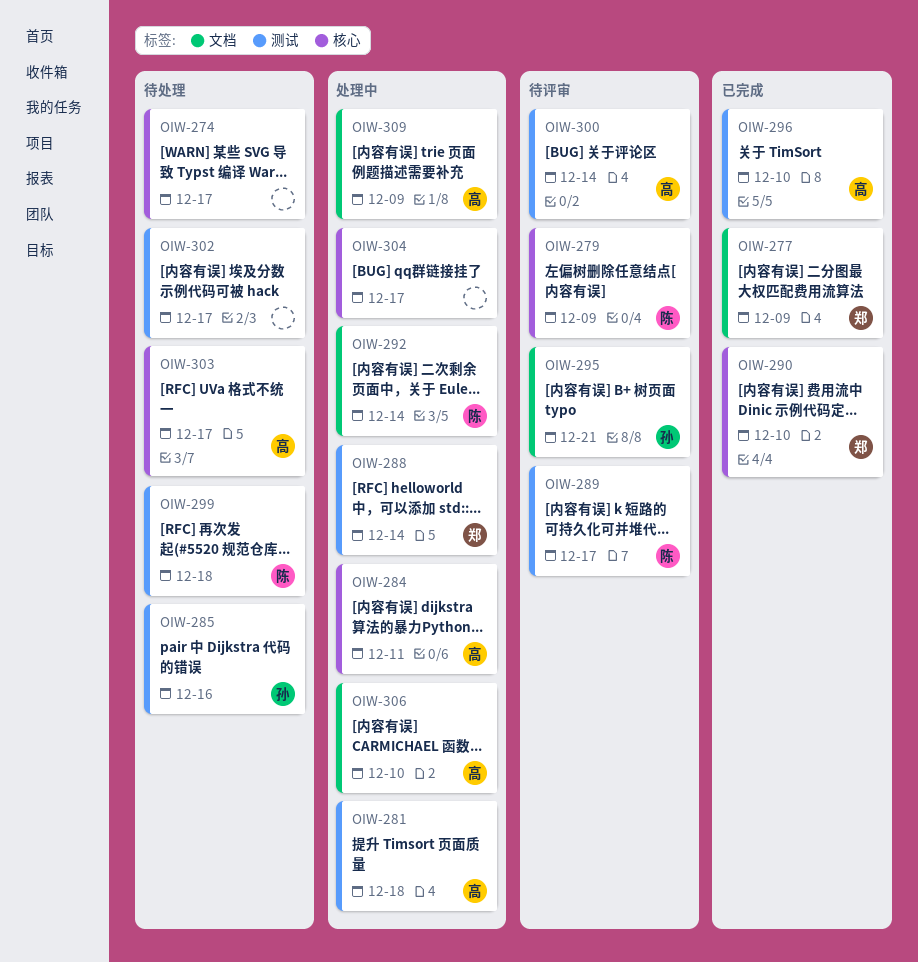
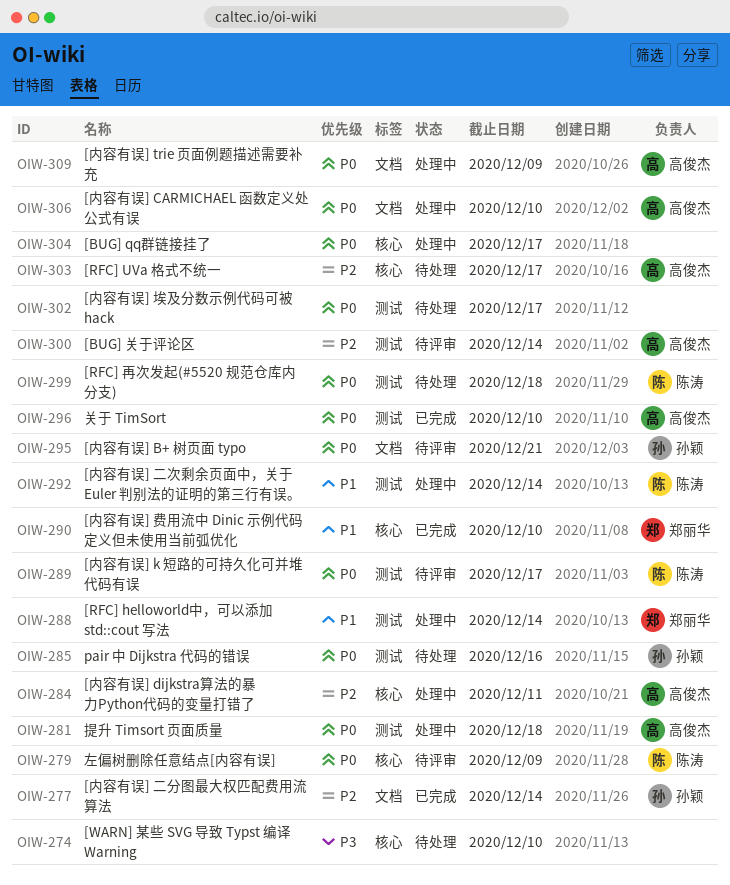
OIW-274, due: Dec 17 -> Dec 10
OIW-277, owner: 郑丽华 -> 孙颖
OIW-277, due: Dec 9 -> Dec 14
OIW-292, label: 文档 -> 测试

